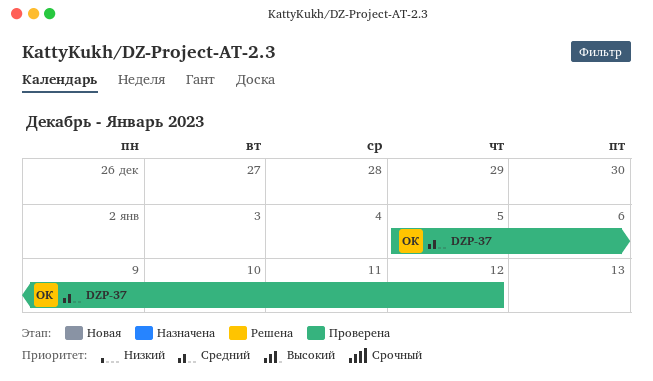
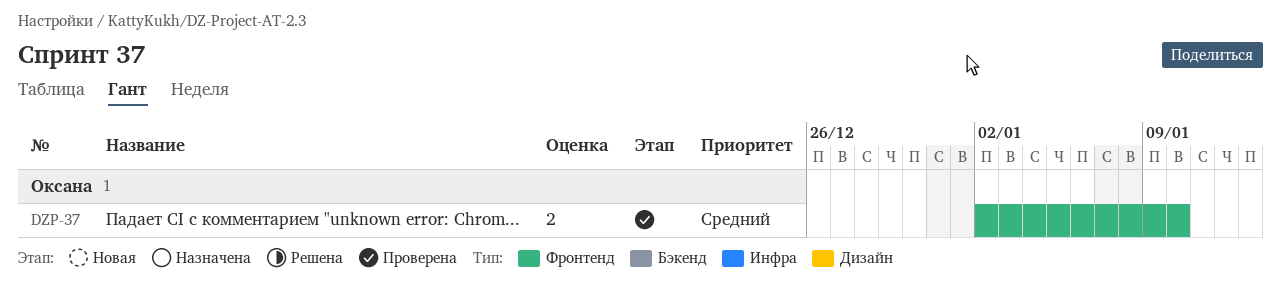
DZP-37, start: Jan 5 -> Jan 2
DZP-37, due: Jan 12 -> Jan 10

